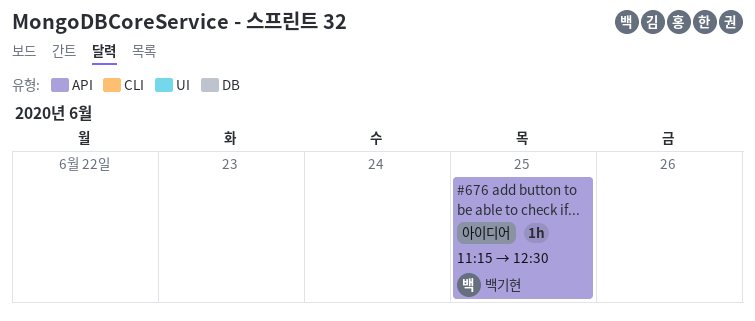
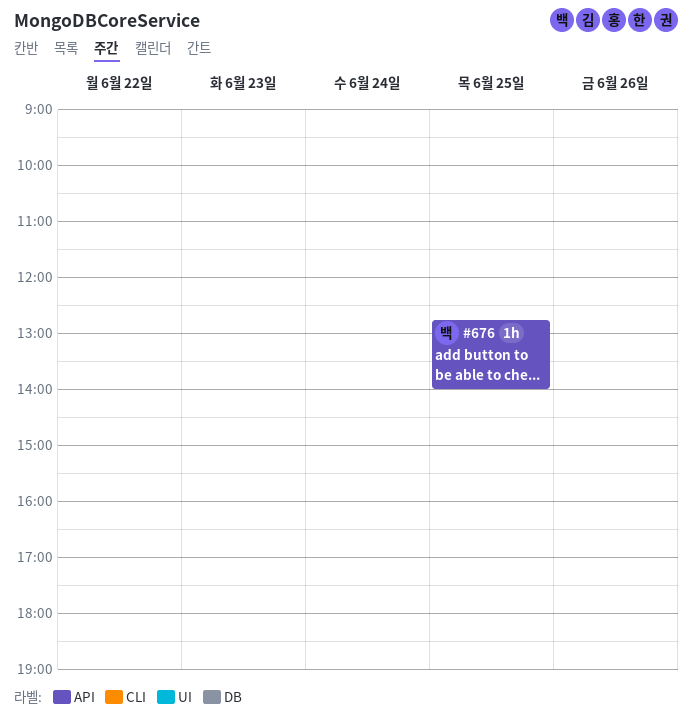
#676, begins: 11:15 -> 12:45
#676, ends: 12:30 -> 14:00

